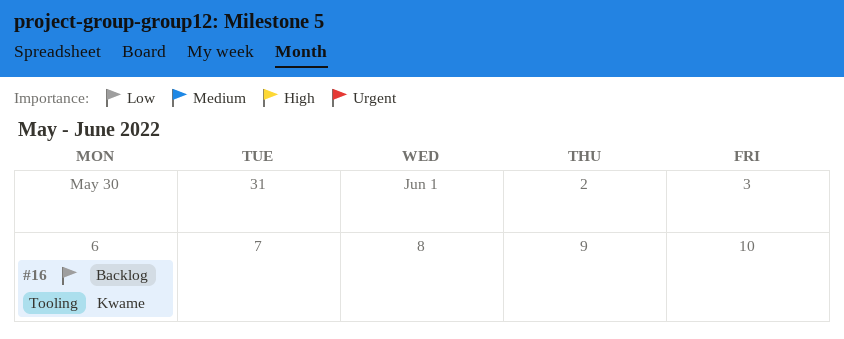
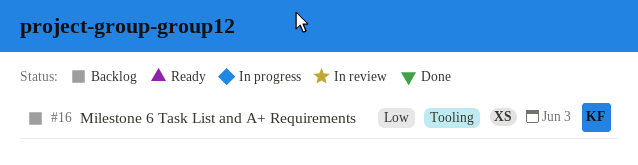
#16, due: Jun 6 -> Jun 3

